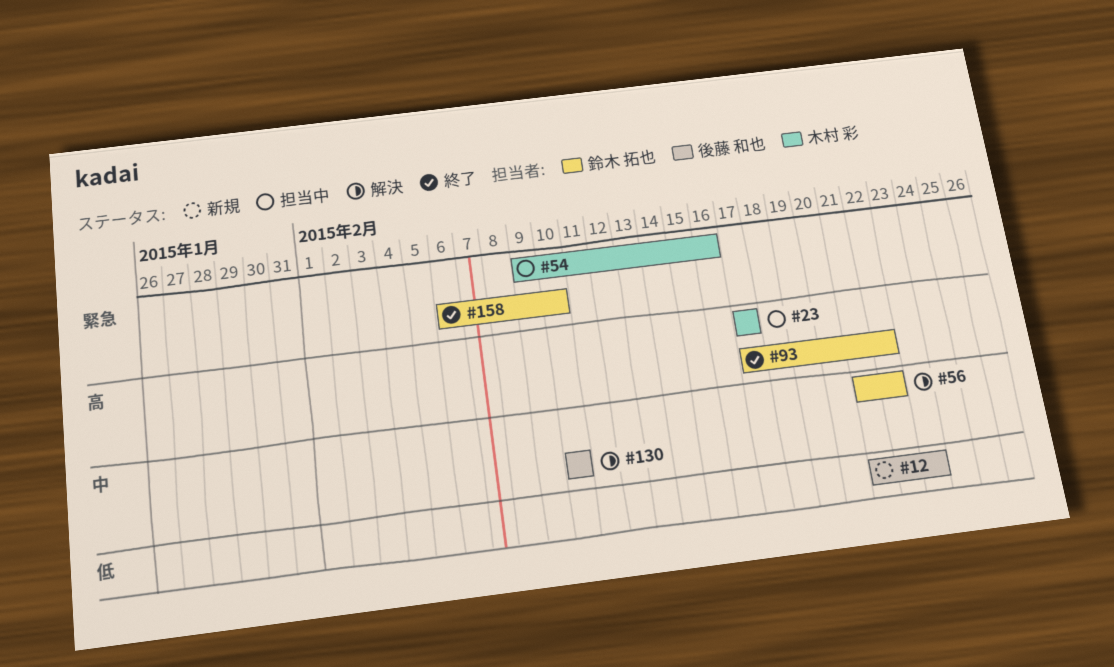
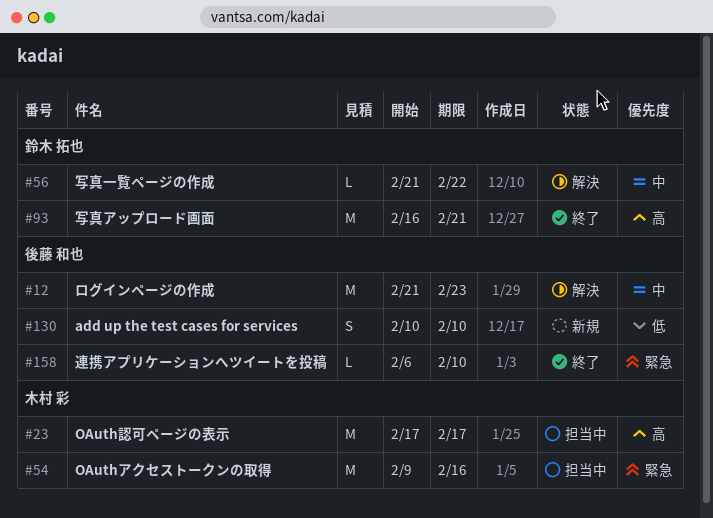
#12, status: 新規 -> 解決
#12, priority: 低 -> 中
#93, start: Feb 17 -> Feb 16
#93, due: Feb 22 -> Feb 21
#130, status: 解決 -> 新規
#130, priority: 中 -> 低
#158, owner: 鈴木 拓也 -> 後藤 和也

